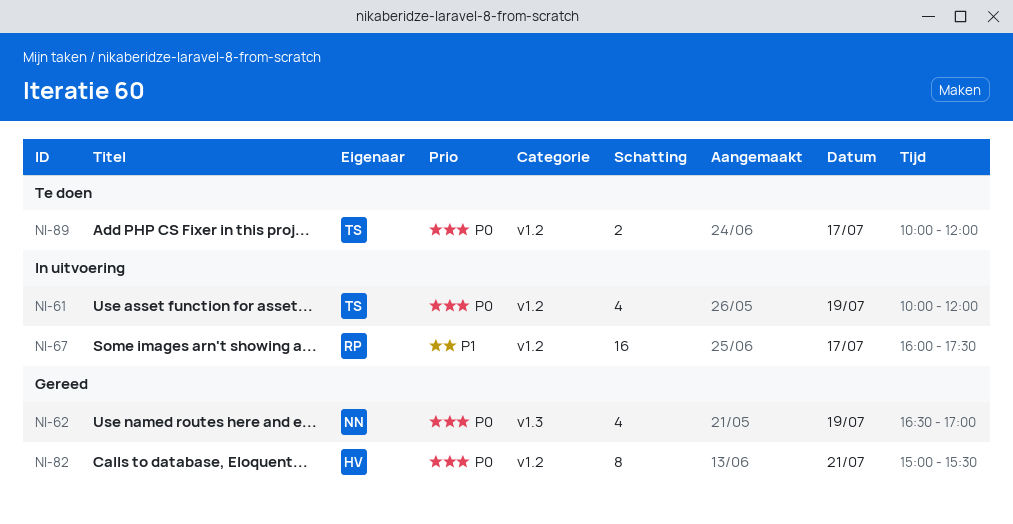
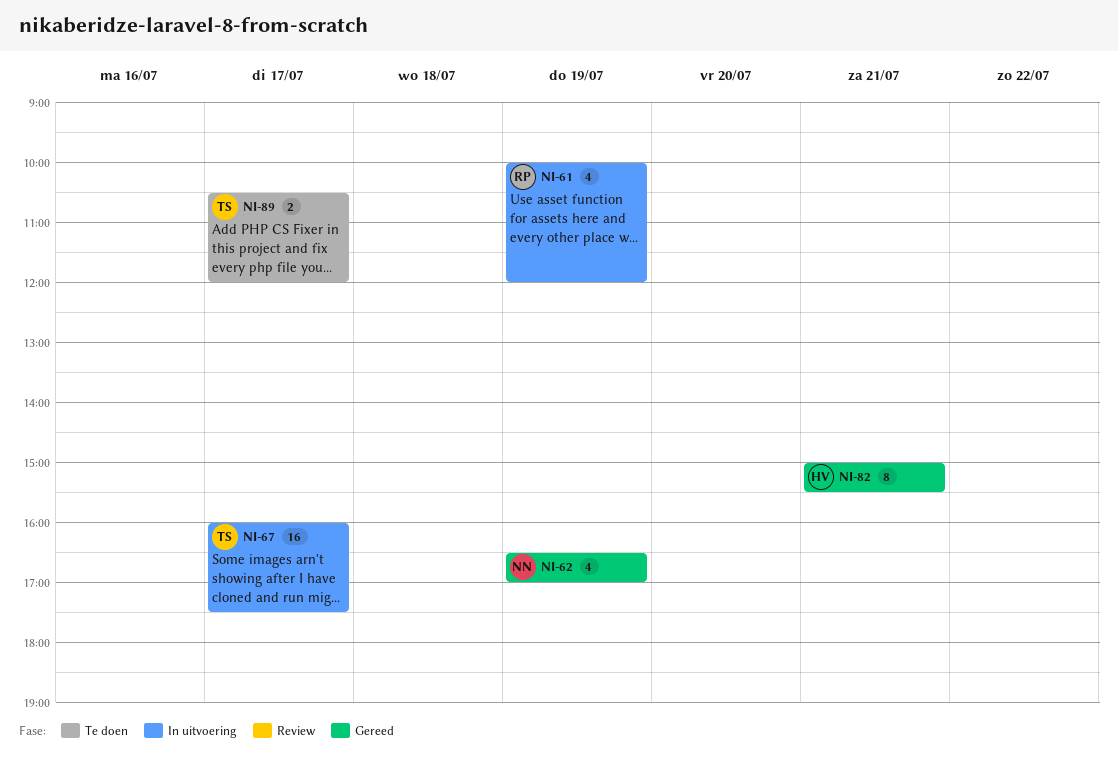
NI-61, owner: TS -> RP
NI-67, owner: RP -> TS
NI-89, begins: 10:00 -> 10:30

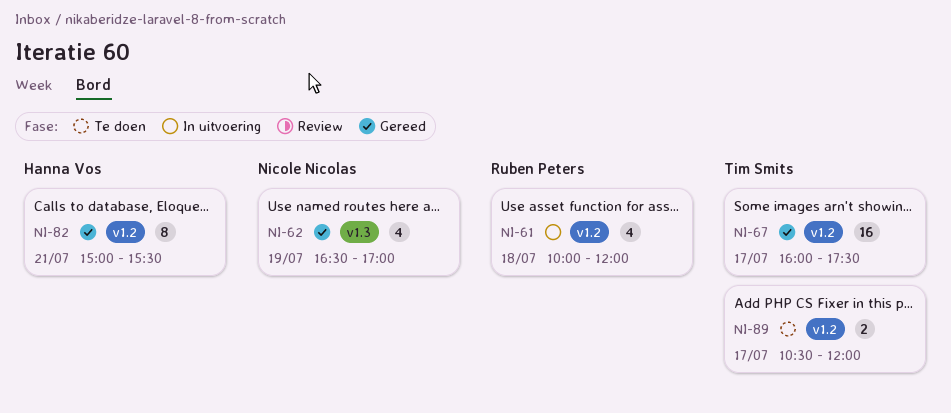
NI-61, day: Jul 19 -> Jul 18
NI-67, status: In uitvoering -> Gereed

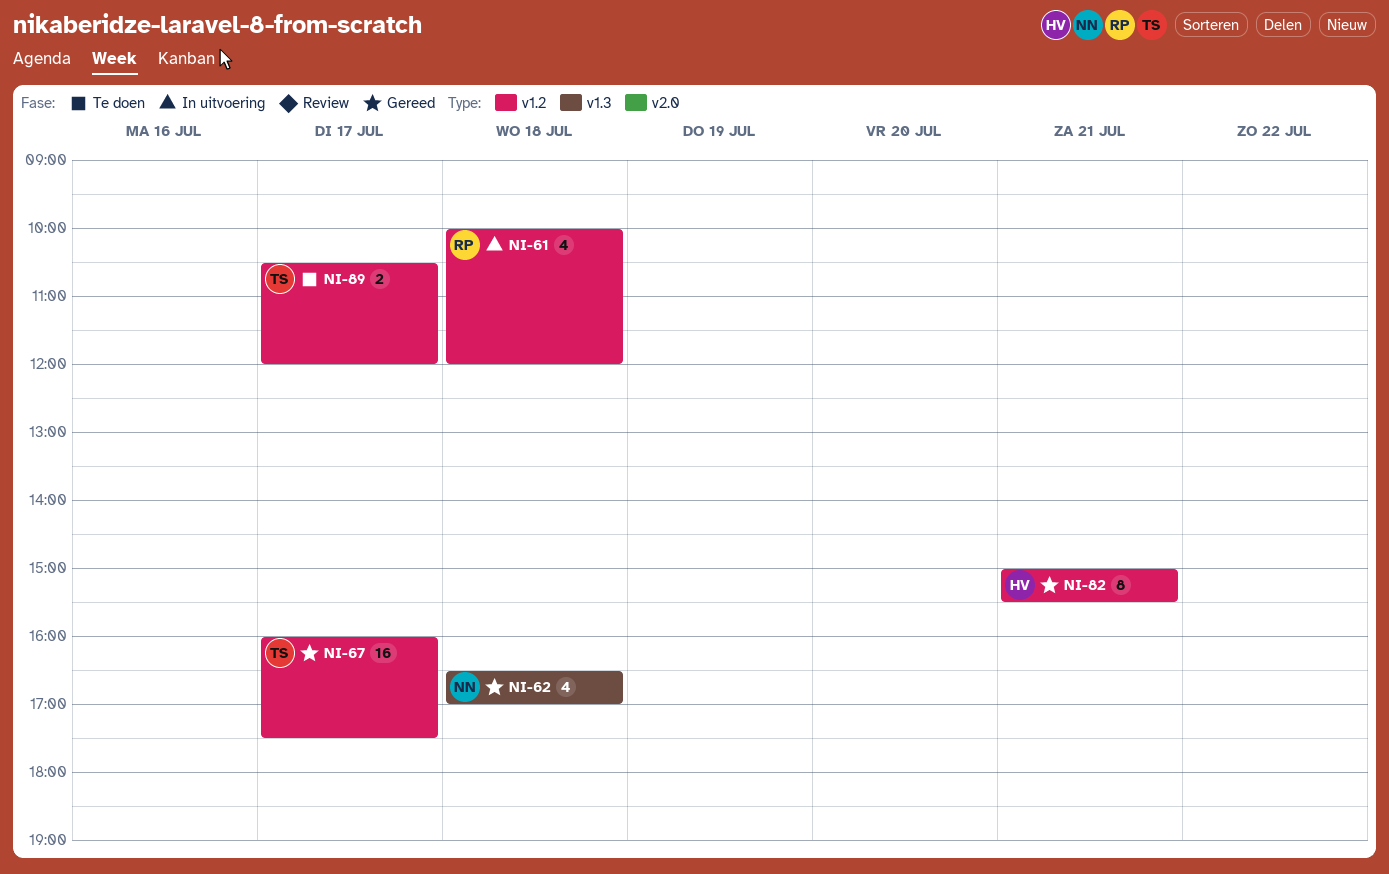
NI-62, day: Jul 19 -> Jul 18

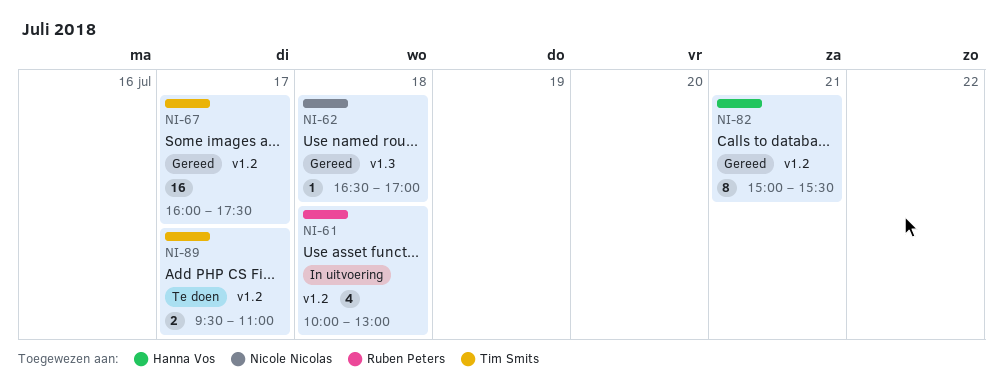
NI-61, ends: 12:00 -> 13:00
NI-62, estimate: 4 -> 1
NI-89, begins: 10:30 -> 09:30
NI-89, ends: 12:00 -> 11:00

